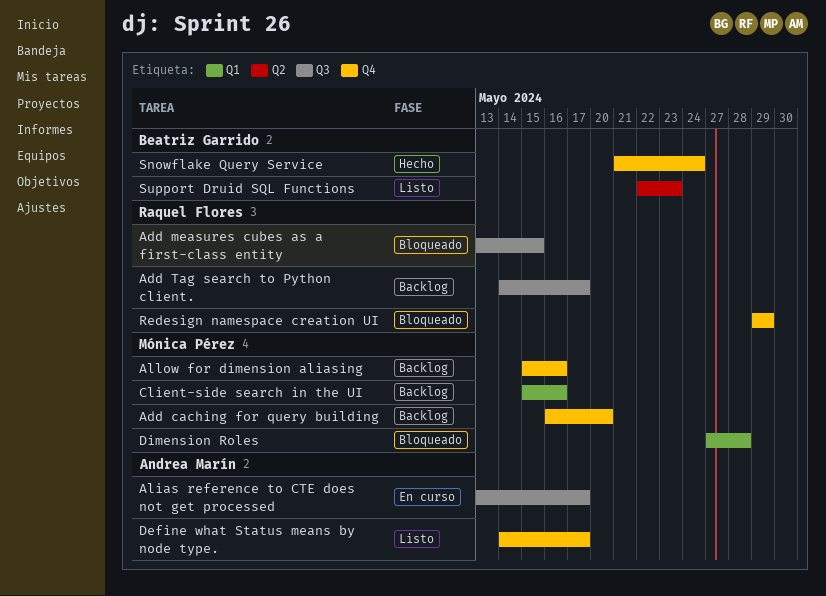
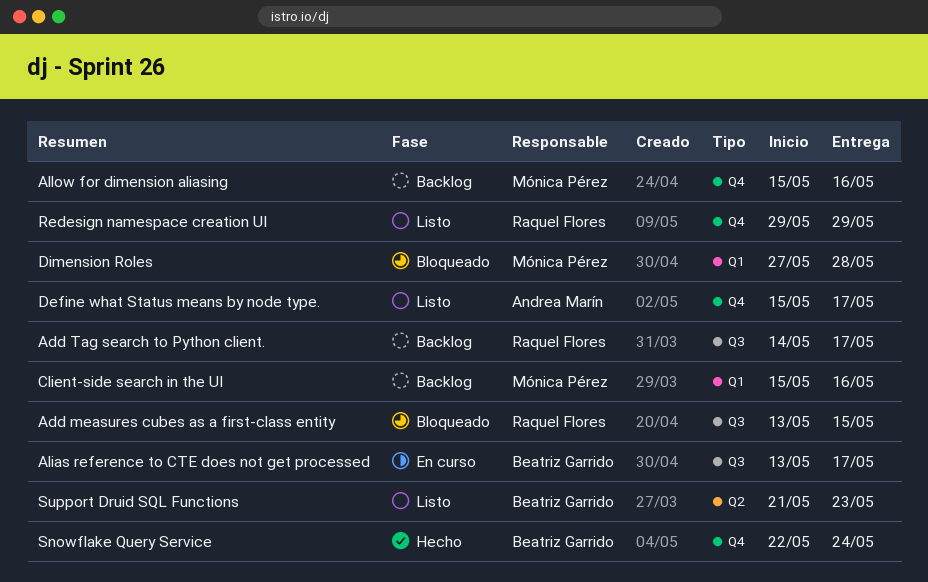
Add caching for query building: present -> none
Alias reference to CTE does not get processed, owner: Andrea Marín -> Beatriz Garrido
Define what Status means by node type., start: May 14 -> May 15
Redesign namespace creation UI, status: Bloqueado -> Listo
Snowflake Query Service, start: May 21 -> May 22
Support Druid SQL Functions, start: May 22 -> May 21

